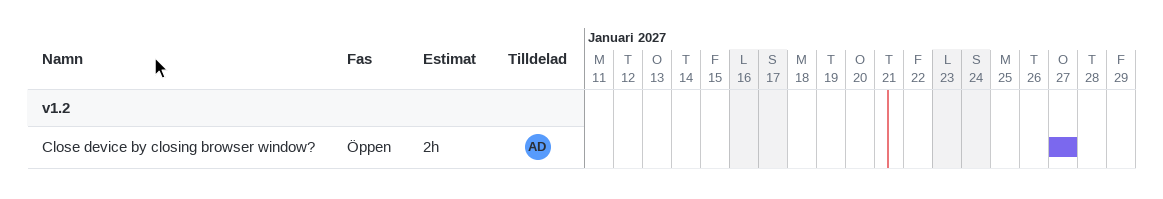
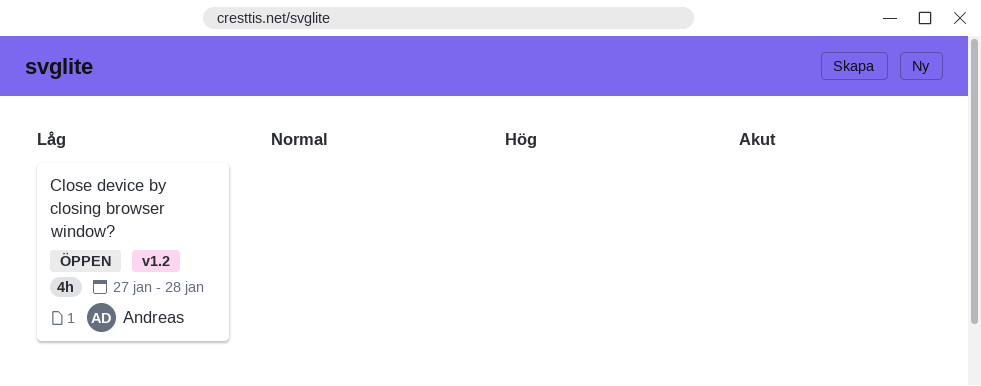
Close device by closing browser window?, estimate: 2h -> 4h
Close device by closing browser window?, due: Jan 27 -> Jan 28

